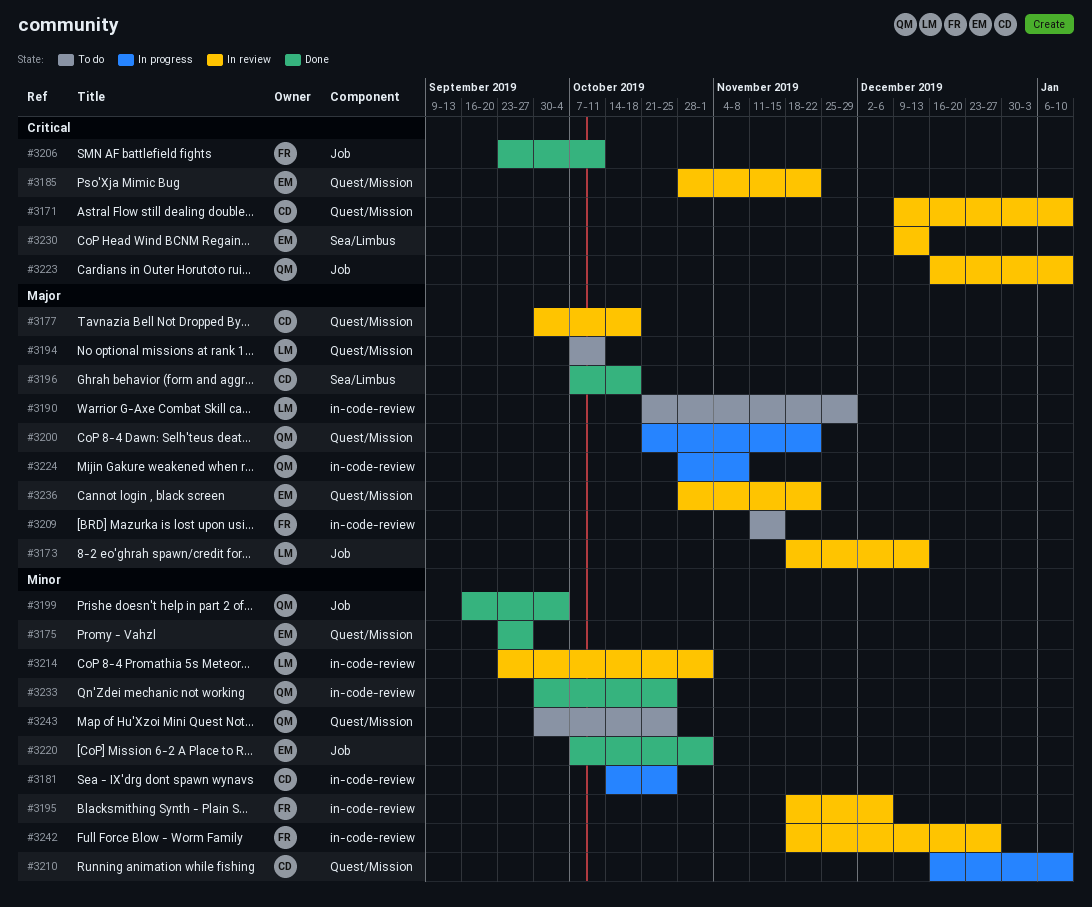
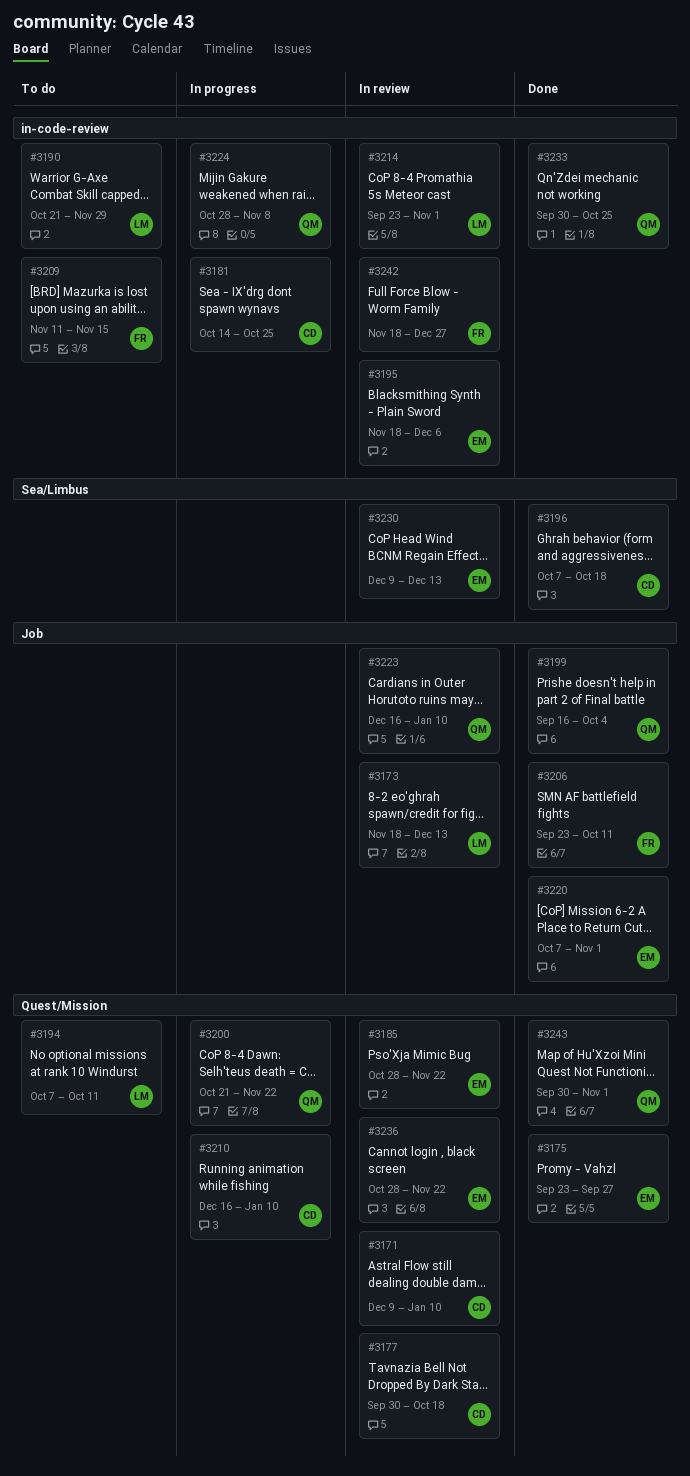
#3195, owner: FR -> EM
#3243, status: To do -> Done
#3243, due: Oct 25 -> Nov 1

